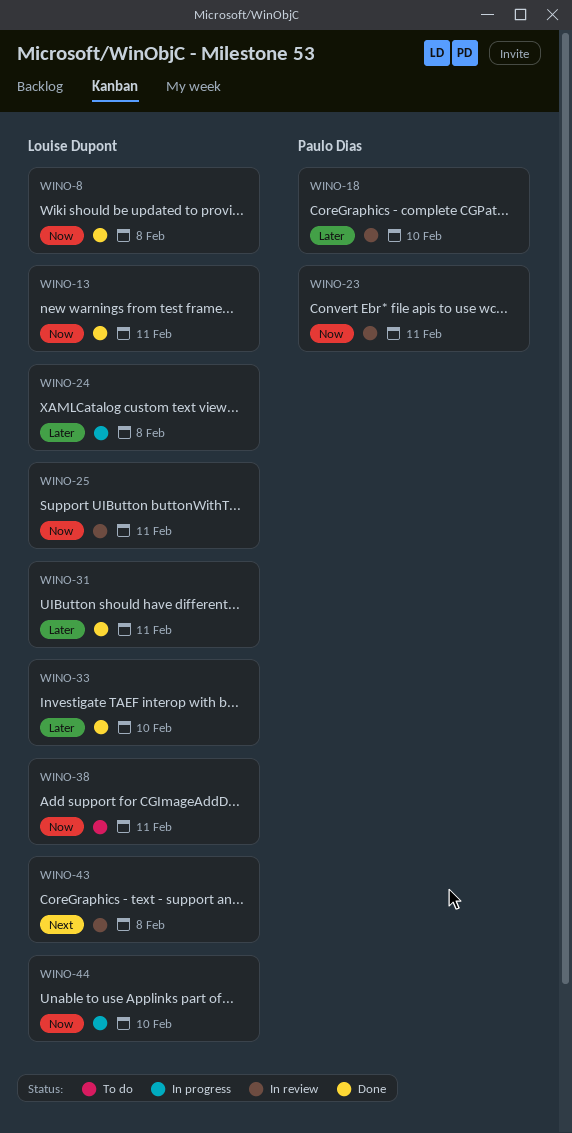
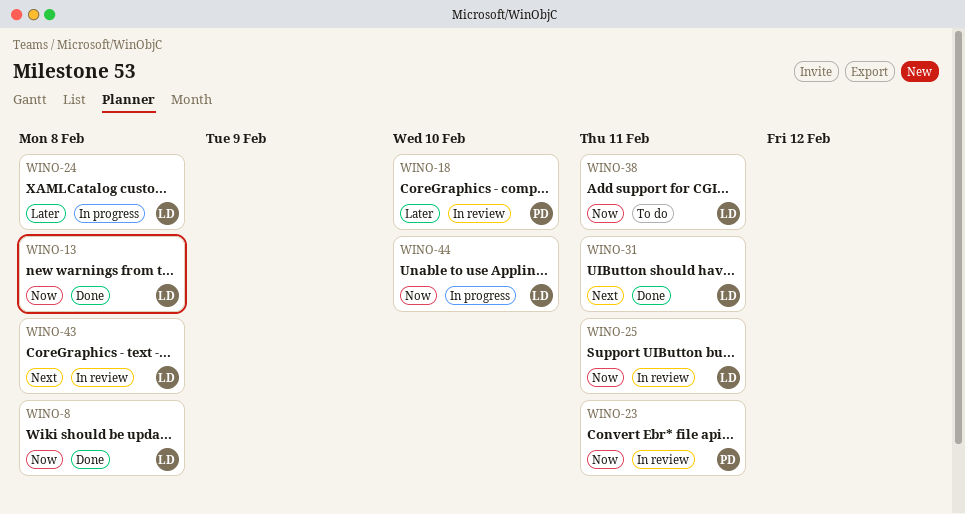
WINO-13, due: Feb 11 -> Feb 8
WINO-31, priority: Later -> Next
WINO-33: present -> none

